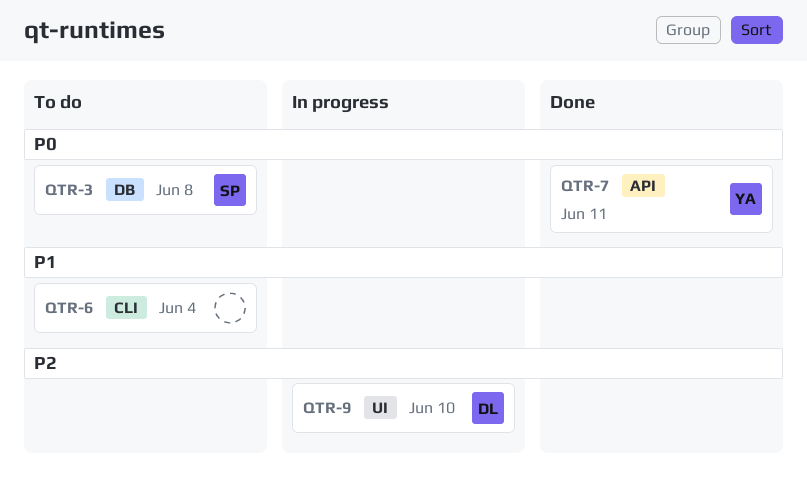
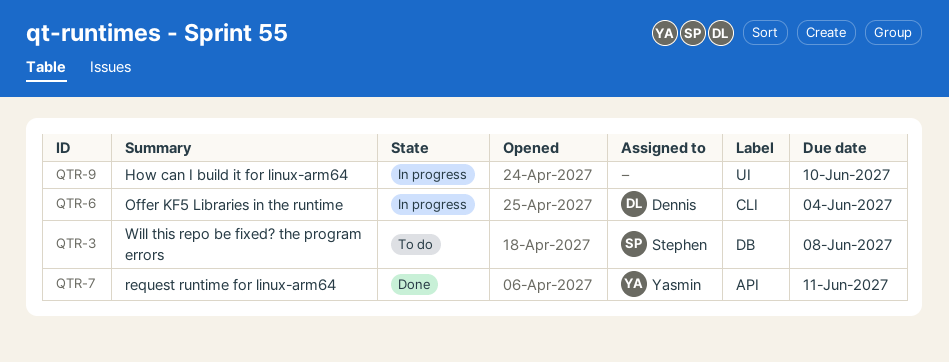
QTR-6, status: To do -> In progress
QTR-6, owner: none -> Dennis
QTR-9, owner: Dennis -> none

